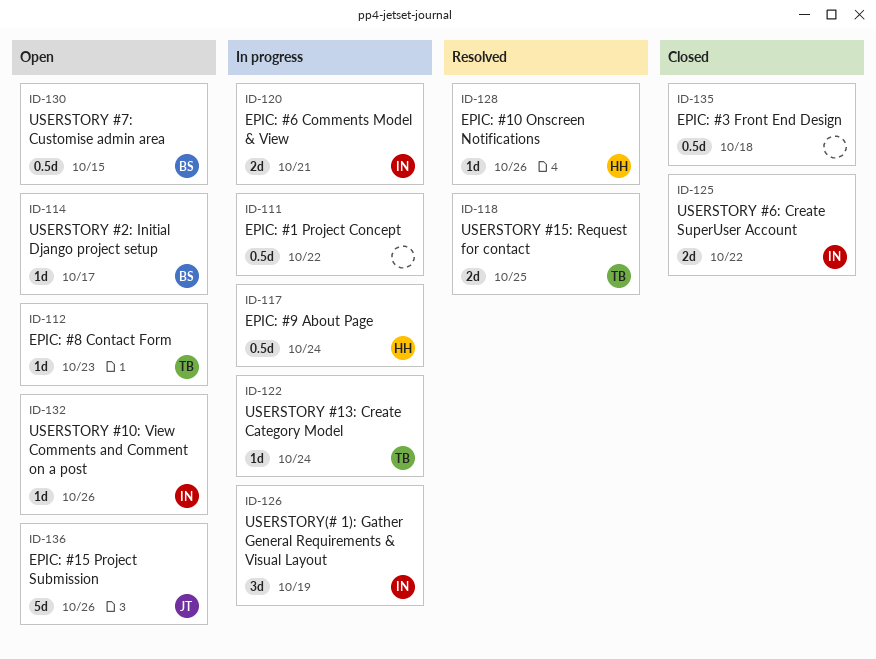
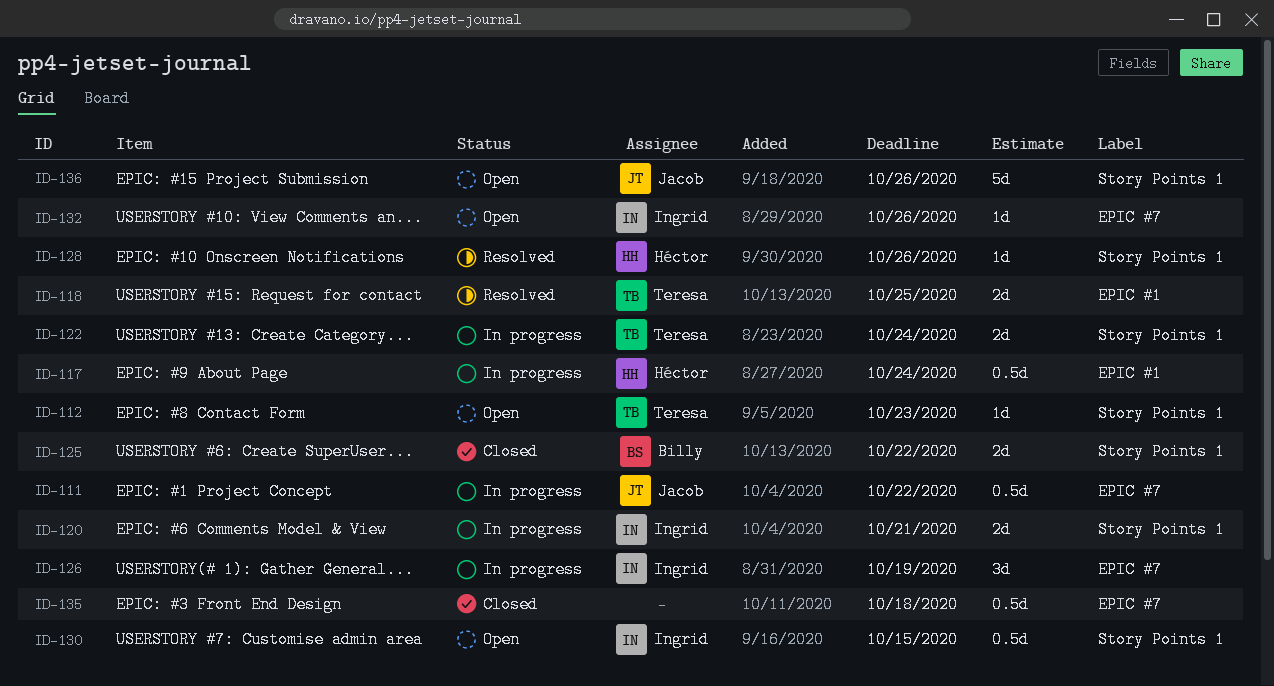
ID-111, owner: none -> Jacob
ID-114: present -> none
ID-122, estimate: 1d -> 2d
ID-125, owner: Ingrid -> Billy
ID-130, owner: Billy -> Ingrid

